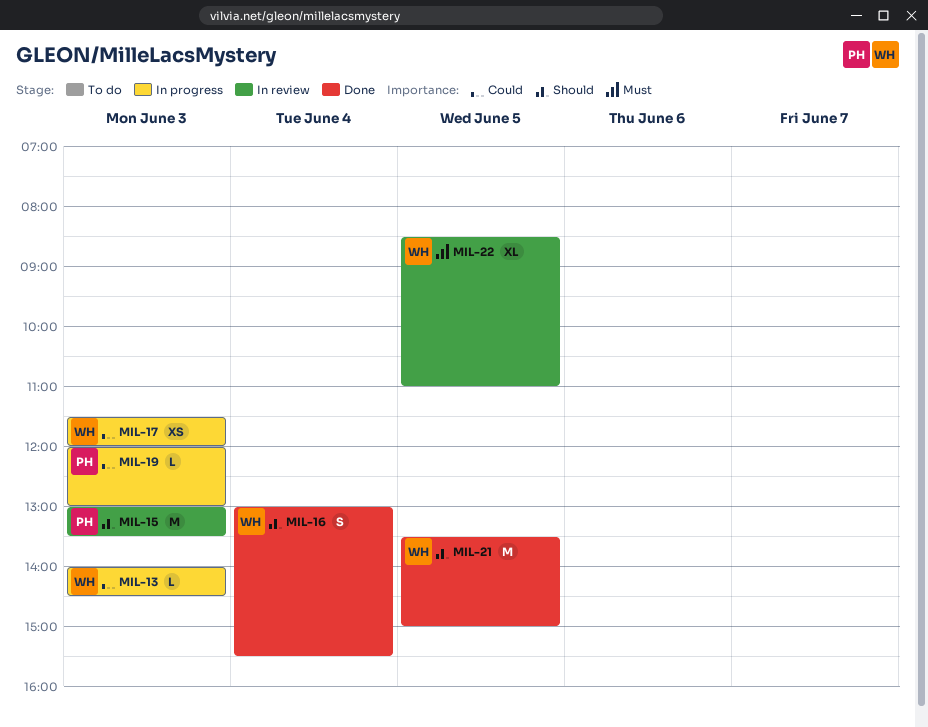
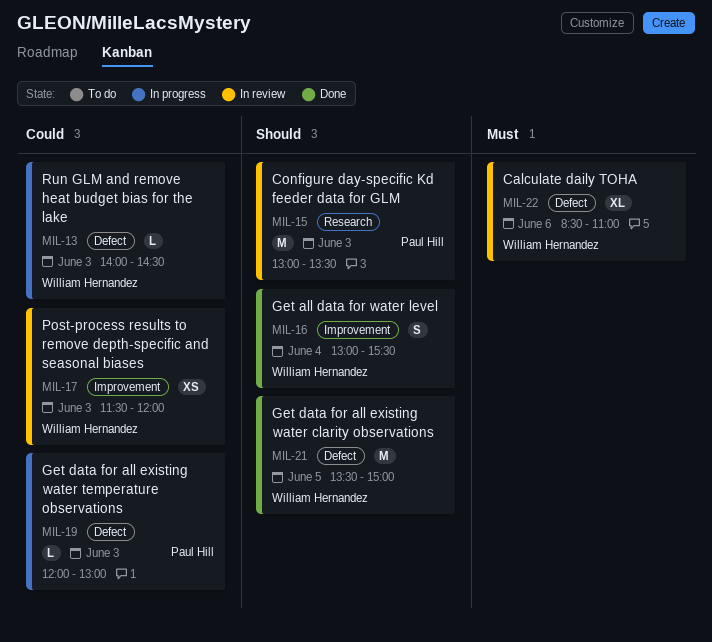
MIL-17, status: In progress -> In review
MIL-22, day: Jun 5 -> Jun 6

